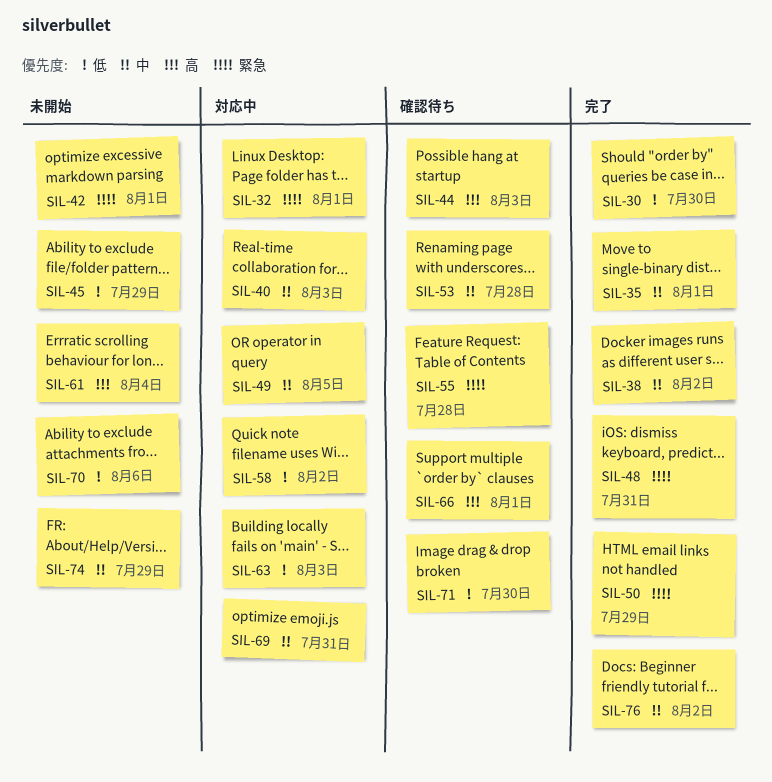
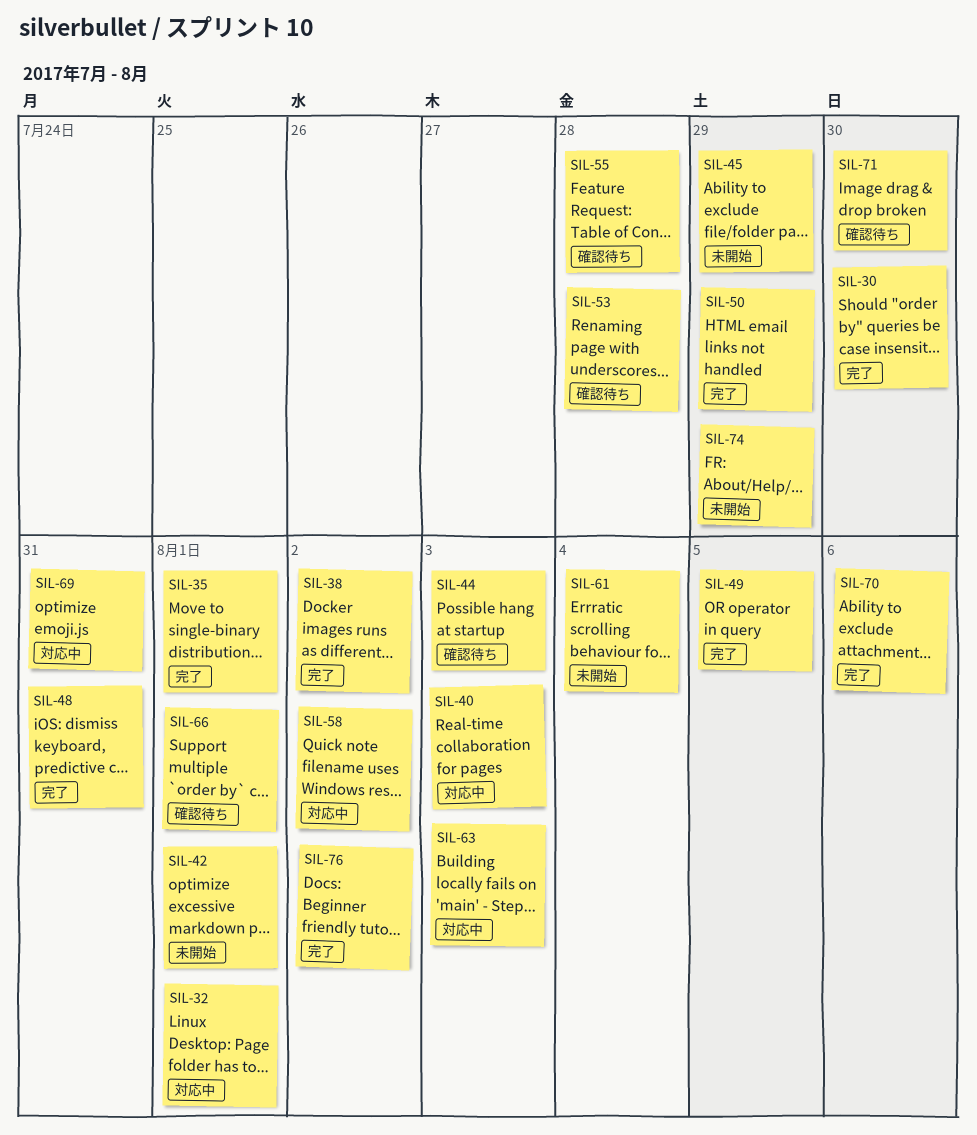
SIL-49, status: 対応中 -> 完了
SIL-70, status: 未開始 -> 完了

